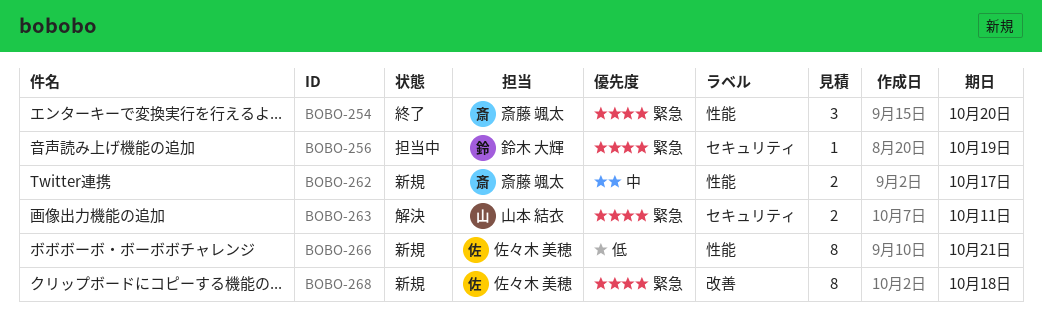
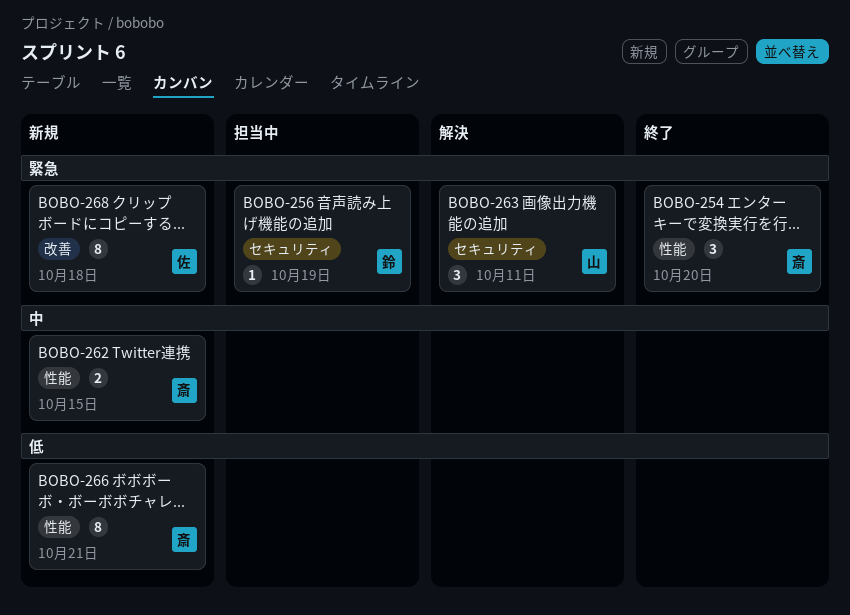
BOBO-262, due: Oct 17 -> Oct 15
BOBO-263, estimate: 2 -> 3
BOBO-266, owner: 佐々木 美穂 -> 斎藤 颯太

